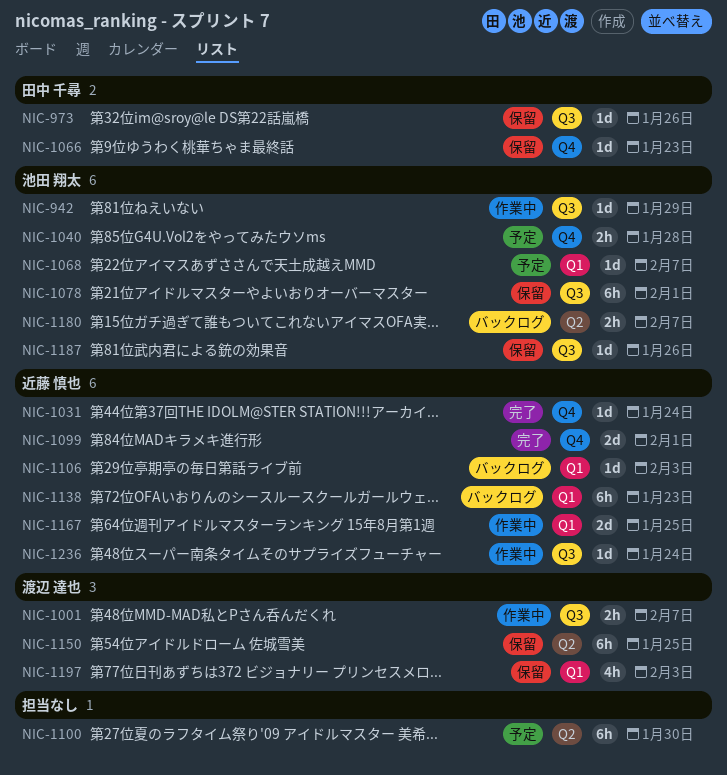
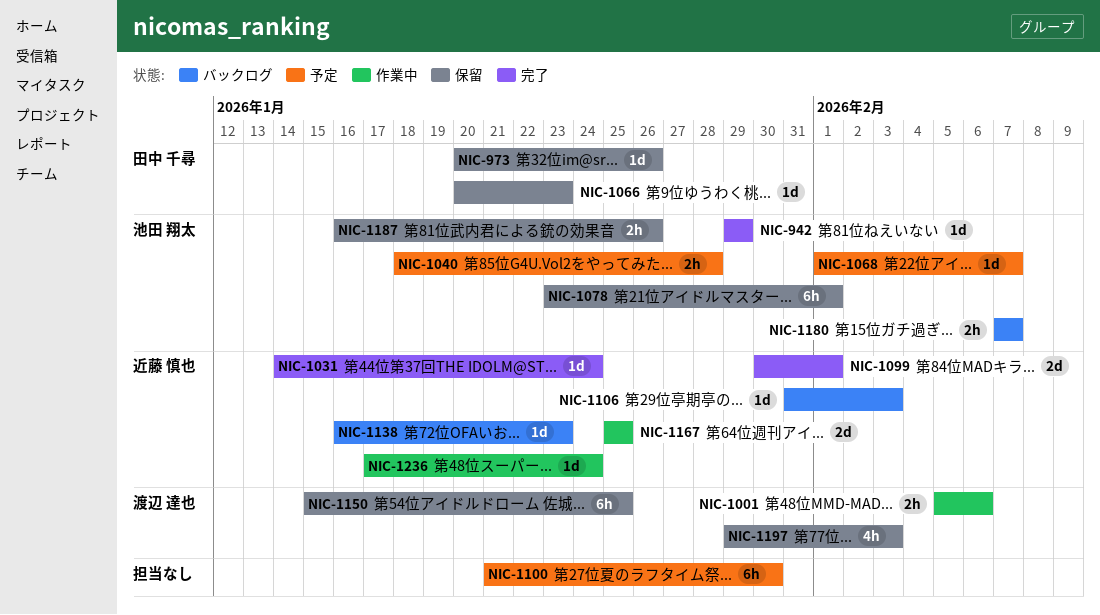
NIC-942, status: 作業中 -> 完了
NIC-1001, due: Feb 7 -> Feb 6
NIC-1138, estimate: 6h -> 1d
NIC-1187, estimate: 1d -> 2h

